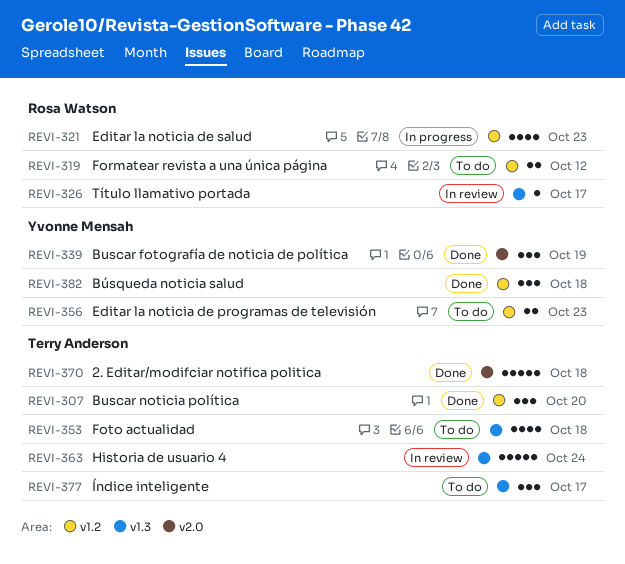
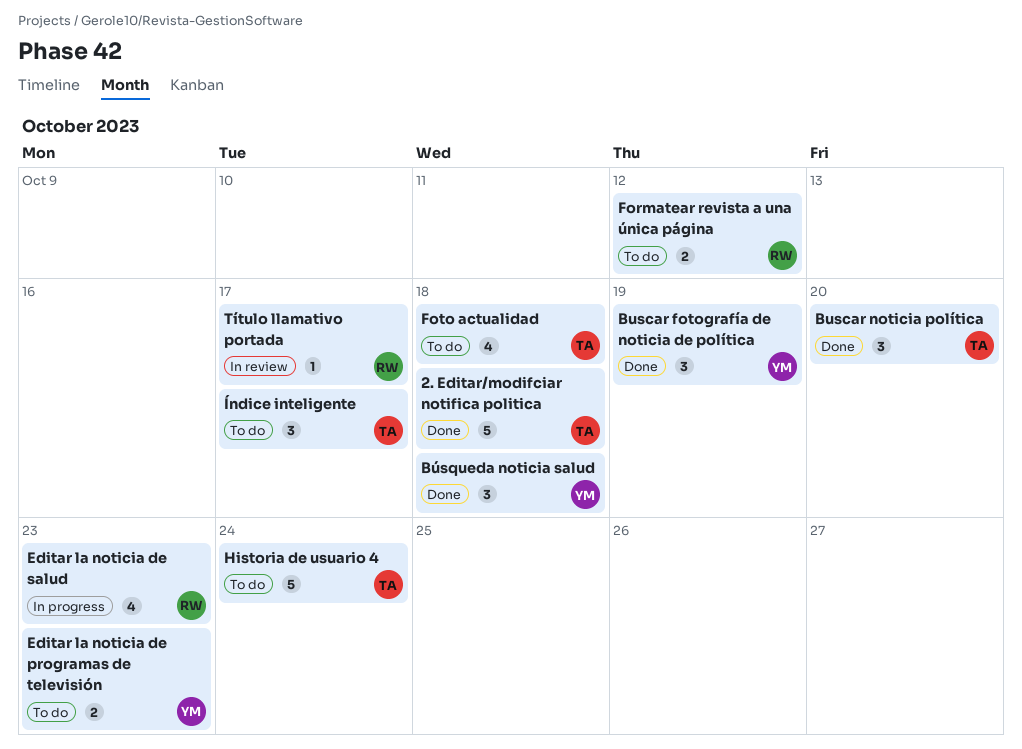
Historia de usuario 4, status: In review -> To do

